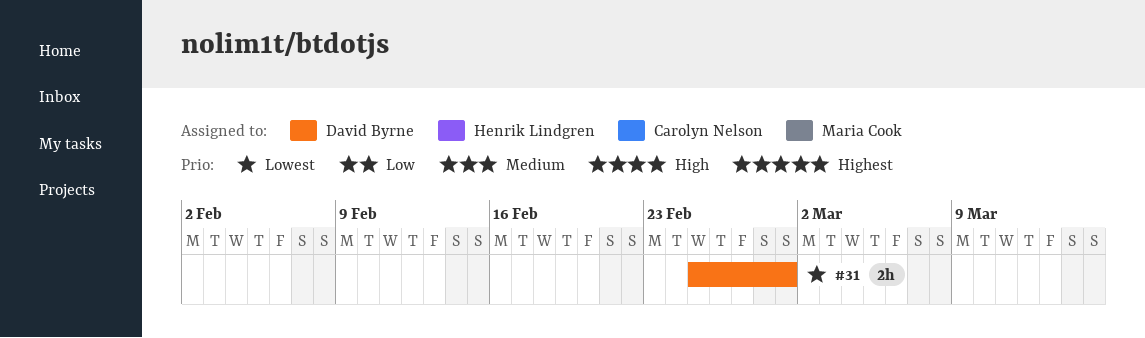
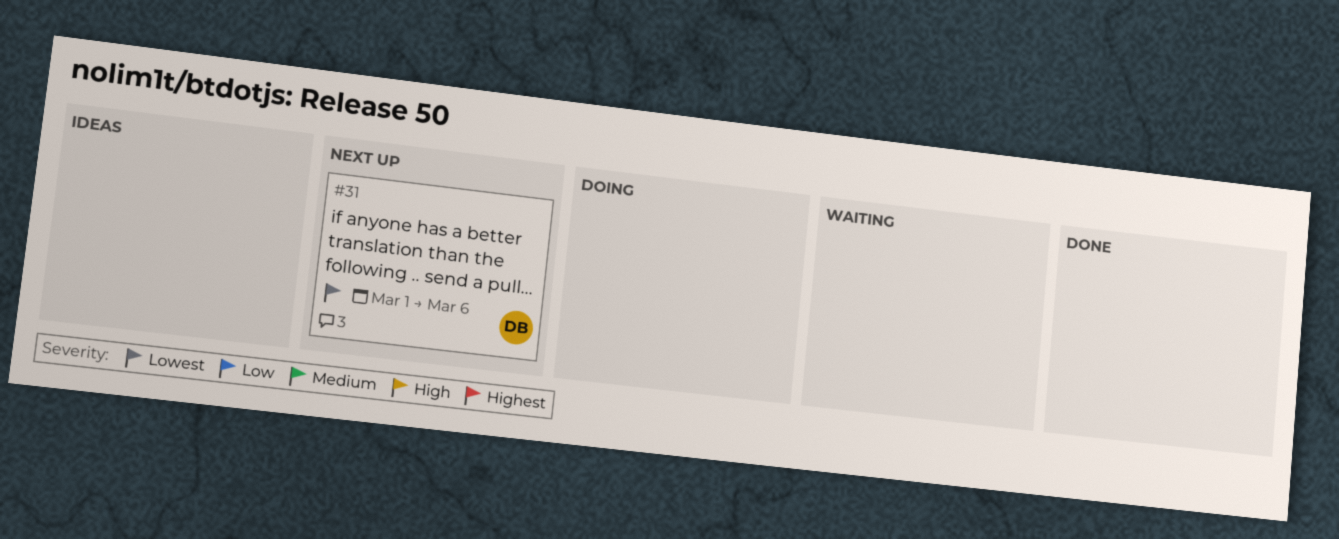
#31, start: Feb 25 -> Mar 1
#31, due: Mar 1 -> Mar 6

